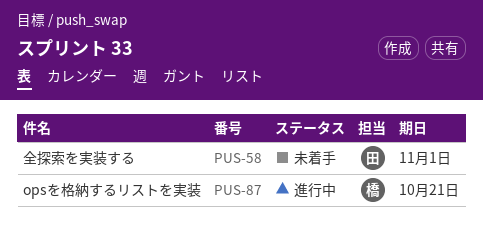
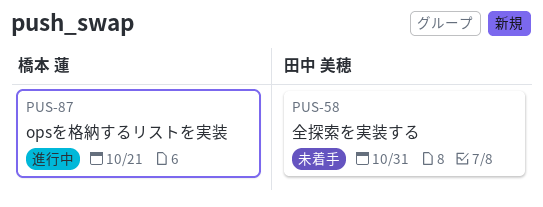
PUS-58, due: Nov 1 -> Oct 31

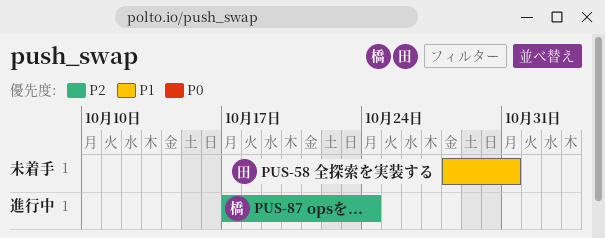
PUS-87, due: Oct 21 -> Oct 24

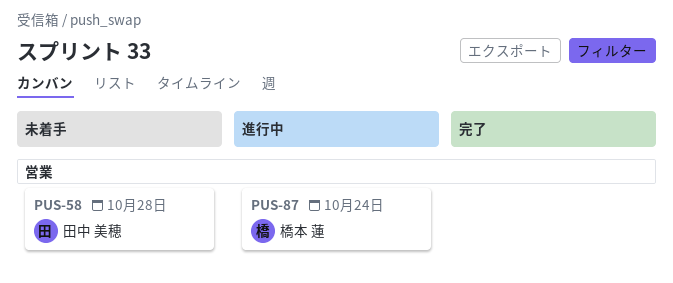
PUS-58, due: Oct 31 -> Oct 28

